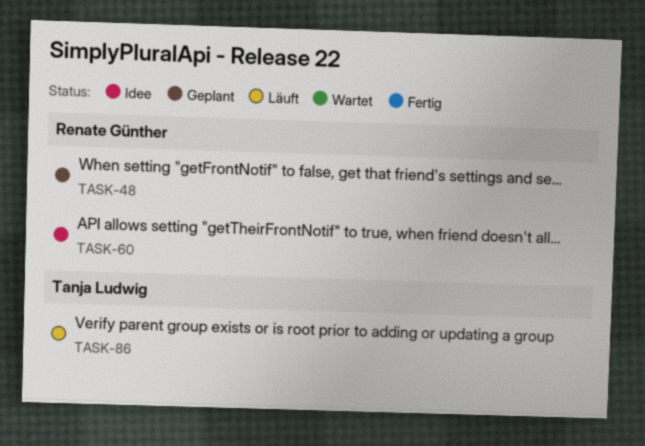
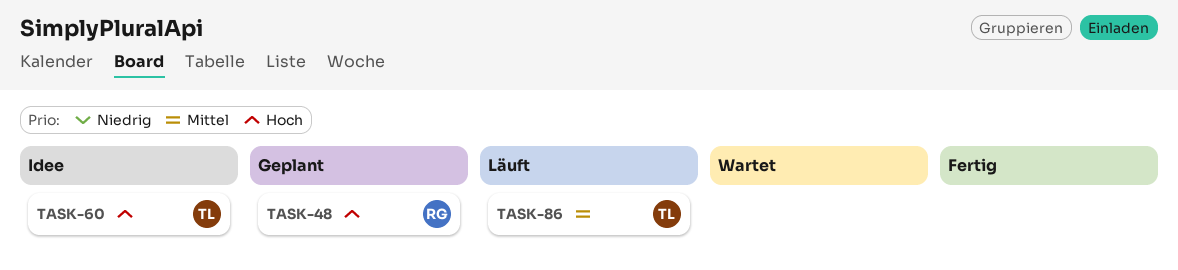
TASK-60, owner: Renate Günther -> Tanja Ludwig

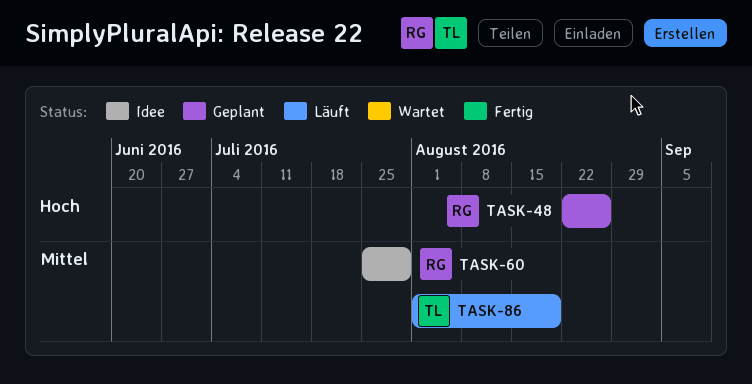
TASK-60, owner: TL -> RG
TASK-60, priority: Hoch -> Mittel

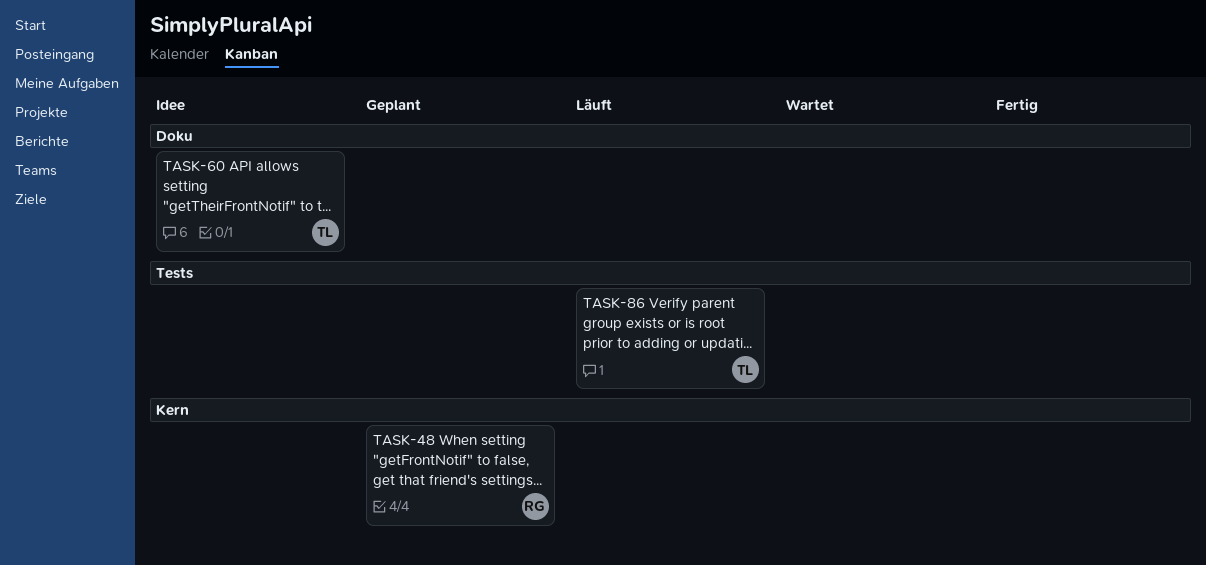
TASK-60, owner: RG -> TL

